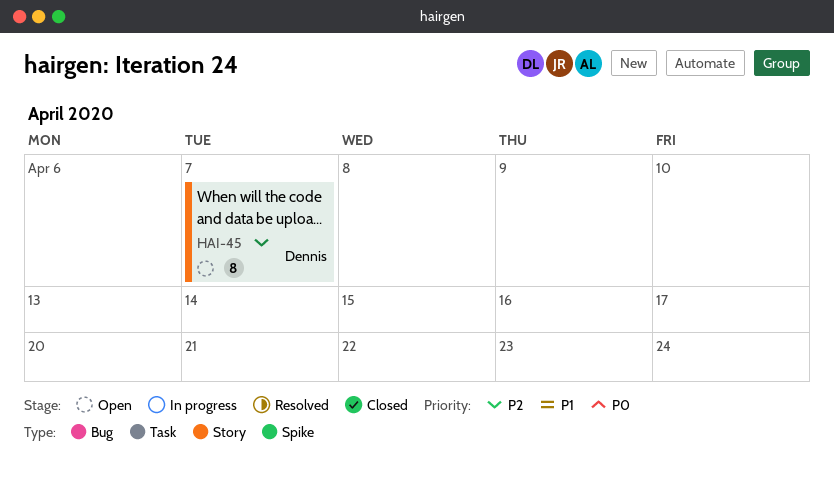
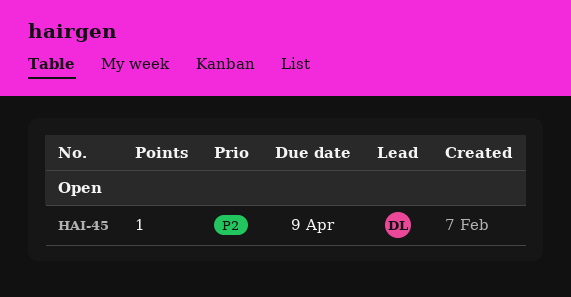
HAI-45, estimate: 8 -> 1
HAI-45, due: Apr 7 -> Apr 9

